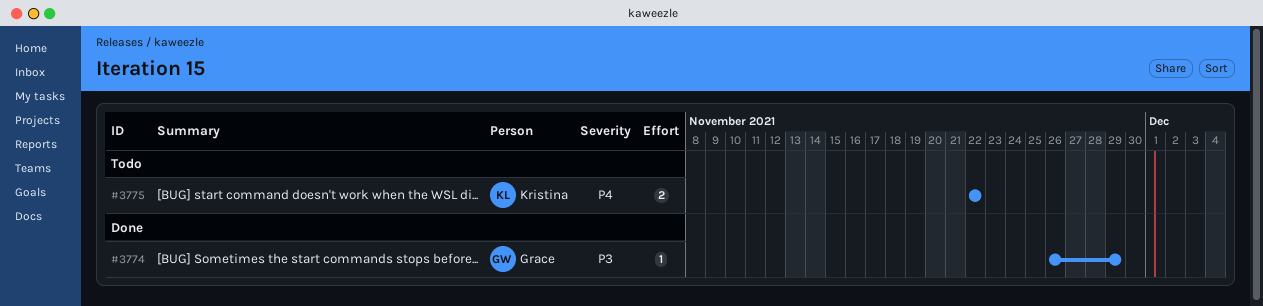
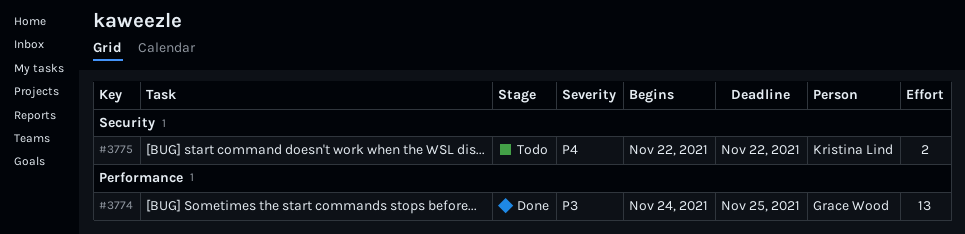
#3774, estimate: 1 -> 13
#3774, start: Nov 26 -> Nov 24
#3774, due: Nov 29 -> Nov 25

